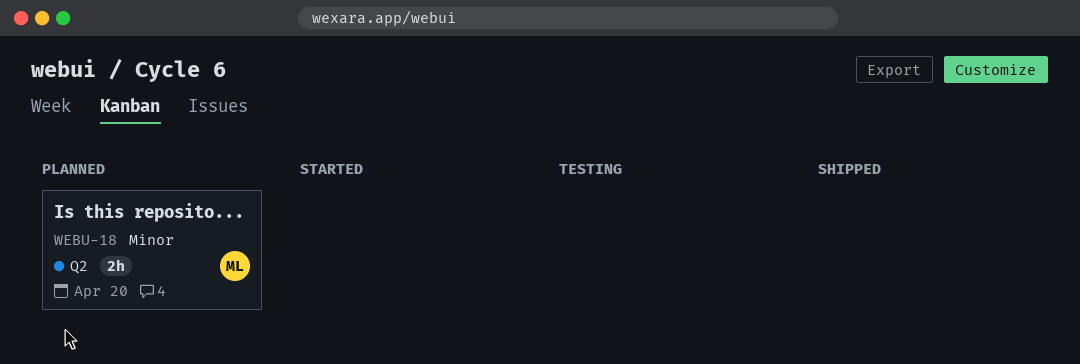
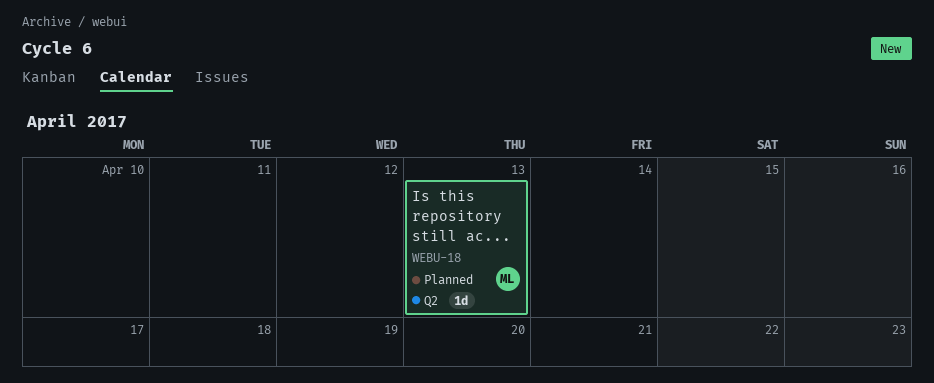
WEBU-18, estimate: 2h -> 1d
WEBU-18, due: Apr 20 -> Apr 13

